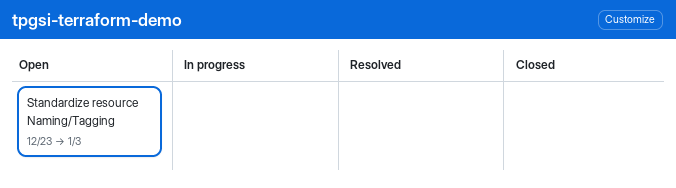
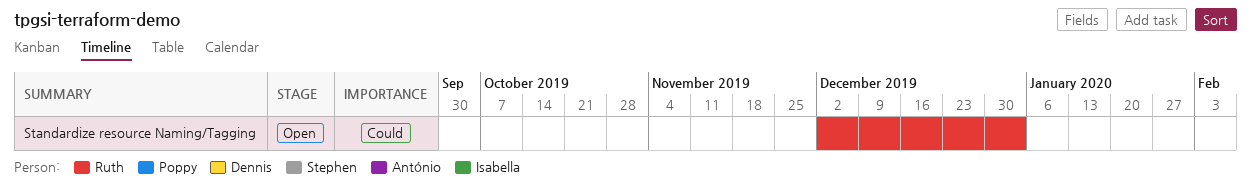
Standardize resource Naming/Tagging, start: Dec 23 -> Dec 2

